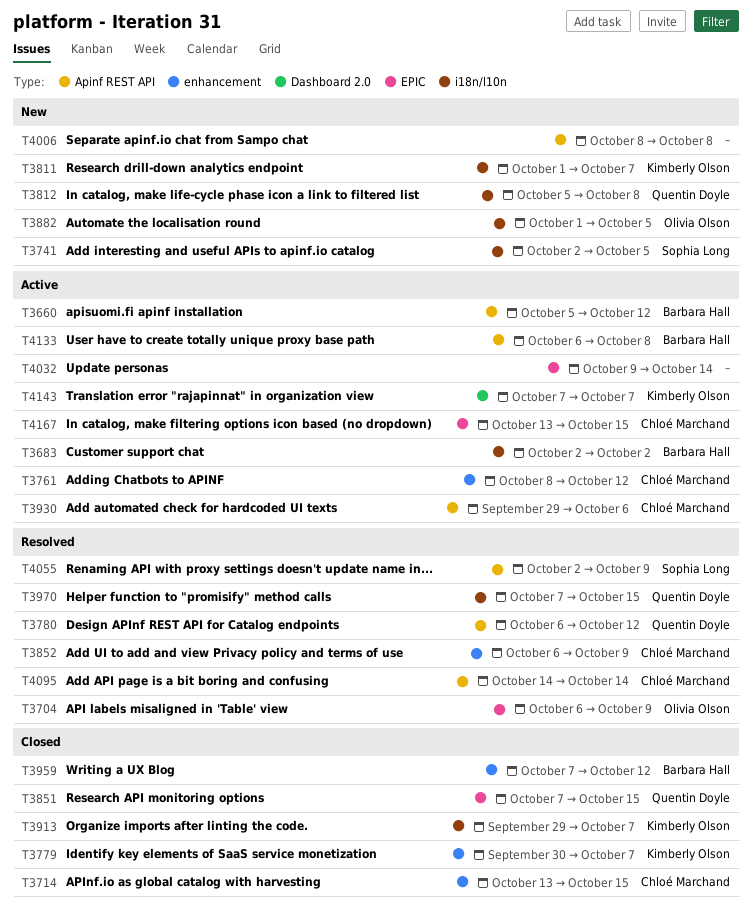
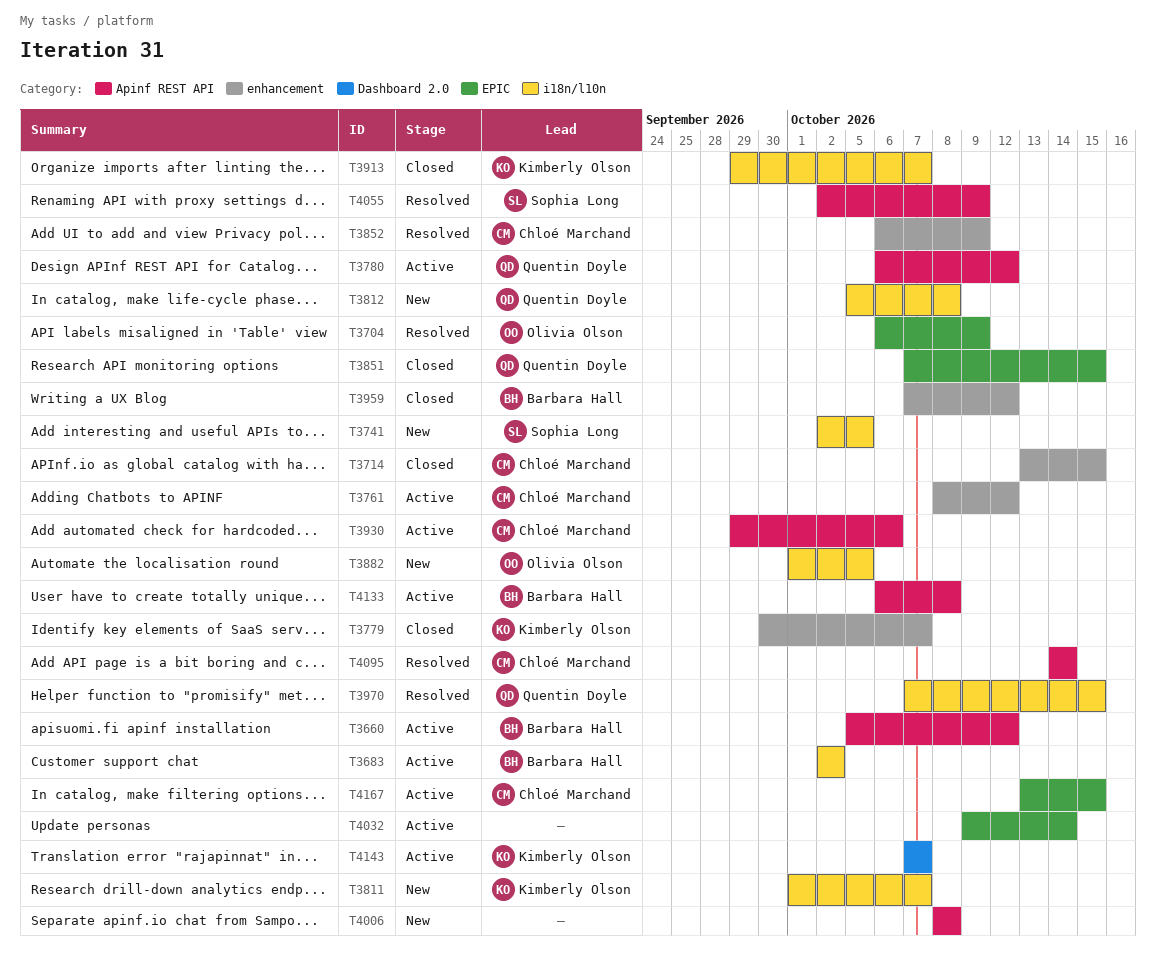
T3780, status: Resolved -> Active

